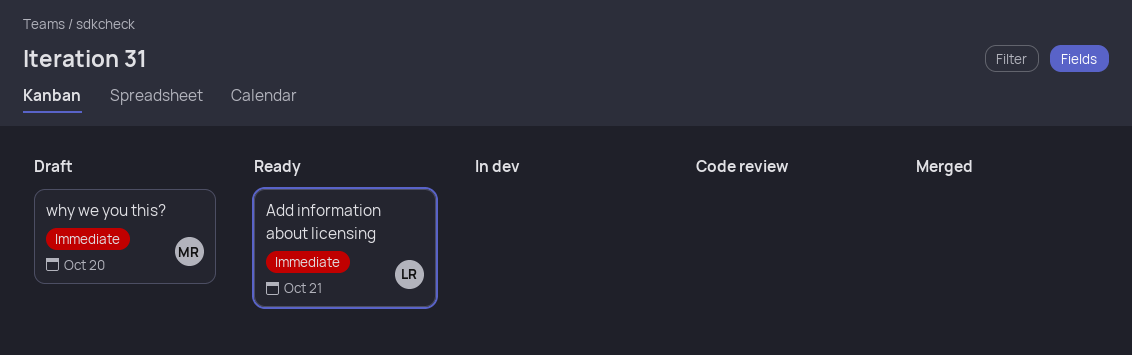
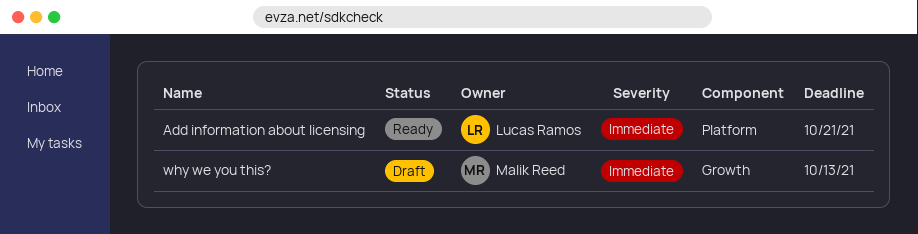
why we you this?, due: Oct 20 -> Oct 13

